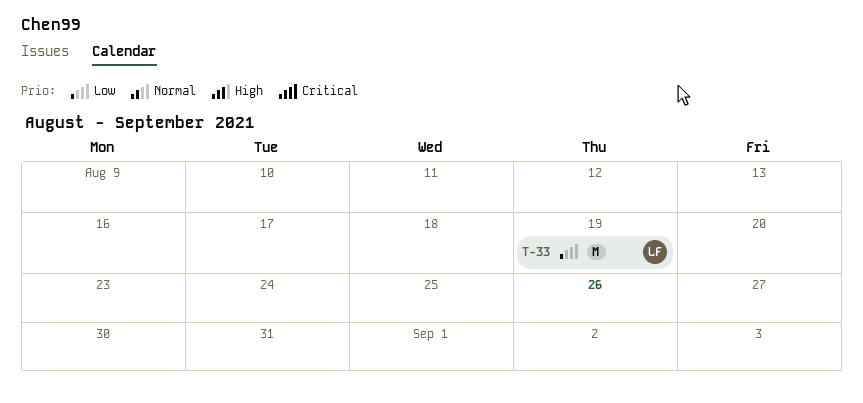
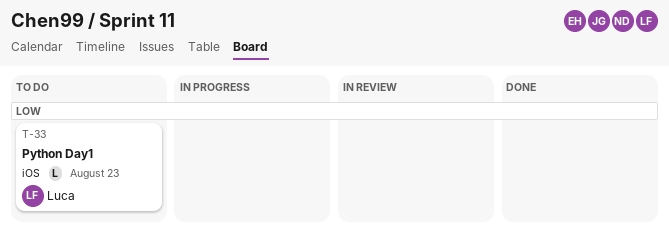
T-33, estimate: M -> L
T-33, due: Aug 19 -> Aug 23

